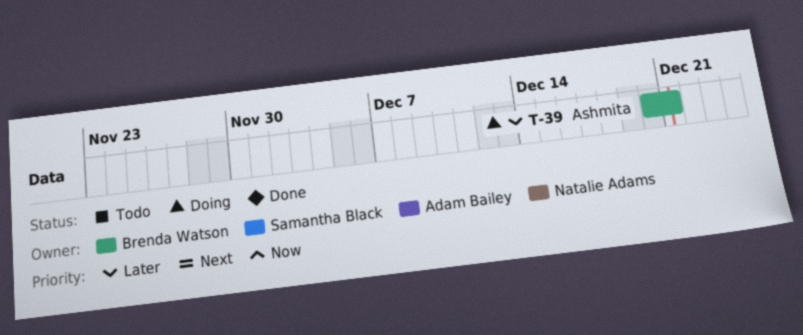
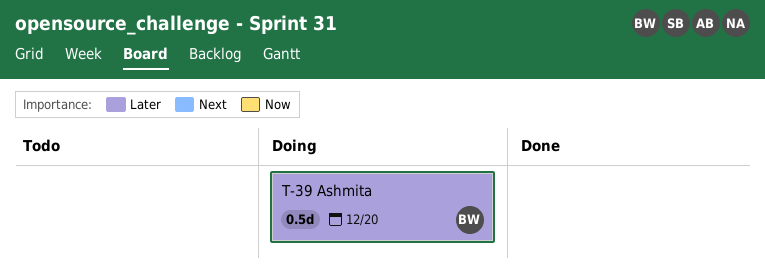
T-39, due: Dec 21 -> Dec 20

